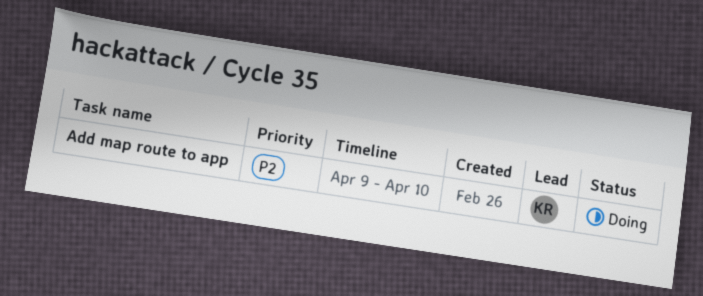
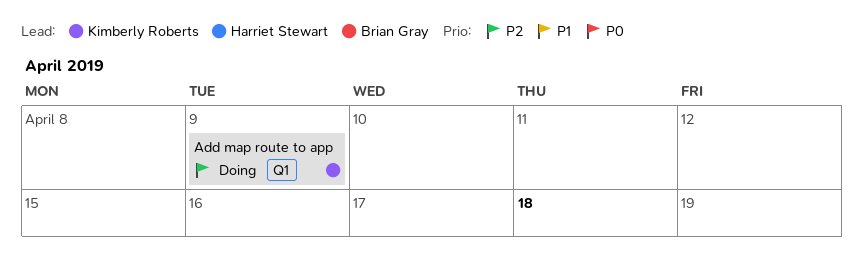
Add map route to app, due: Apr 10 -> Apr 9

